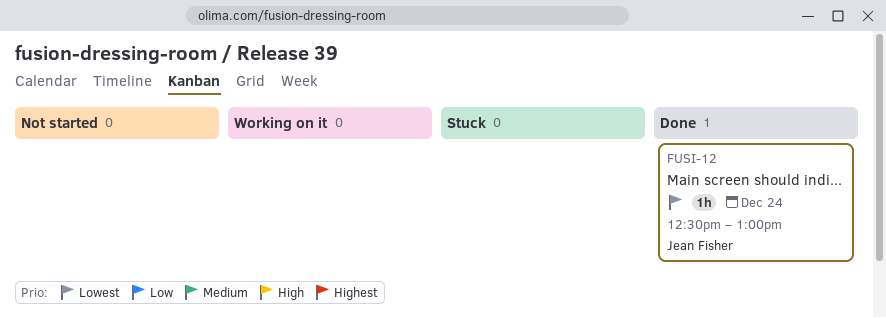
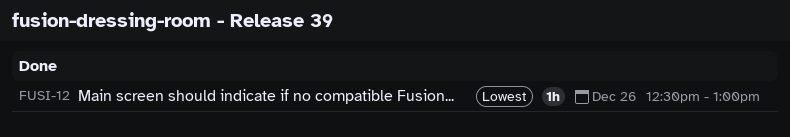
FUSI-12, day: Dec 24 -> Dec 26

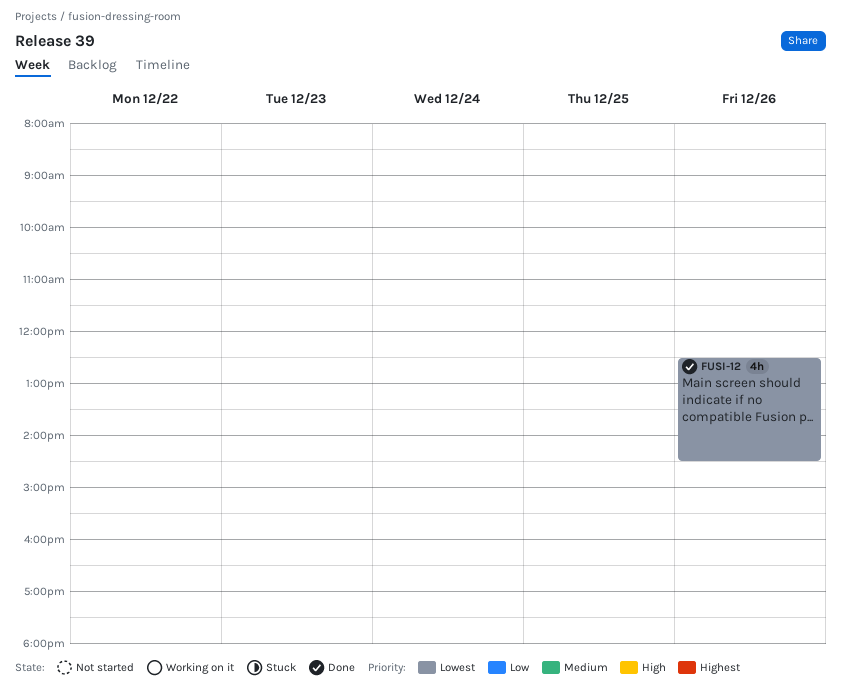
FUSI-12, estimate: 1h -> 4h
FUSI-12, ends: 13:00 -> 14:30

